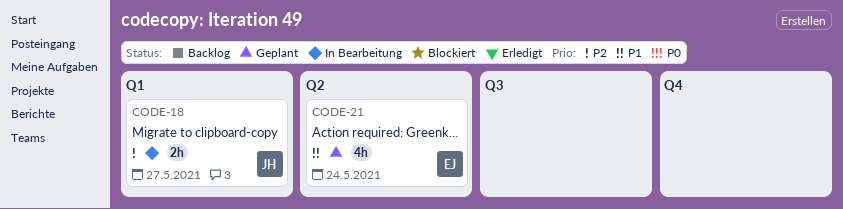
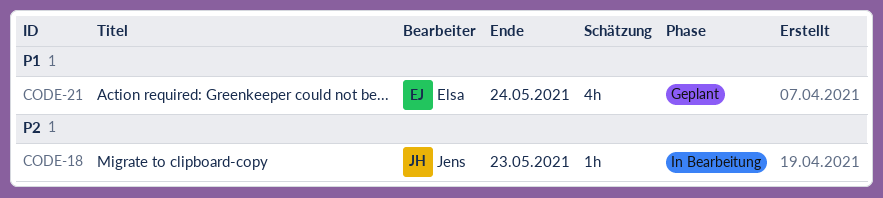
CODE-18, estimate: 2h -> 1h
CODE-18, due: May 27 -> May 23

